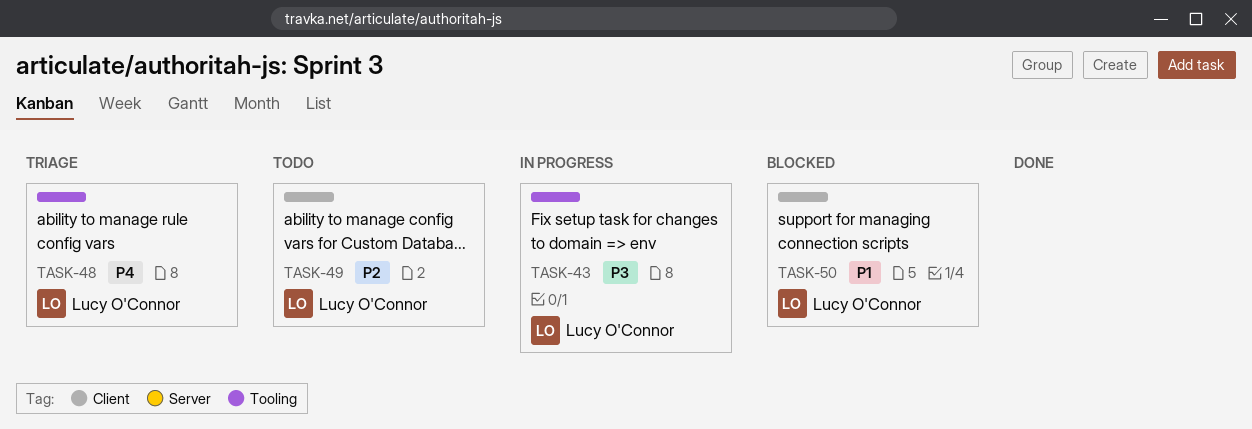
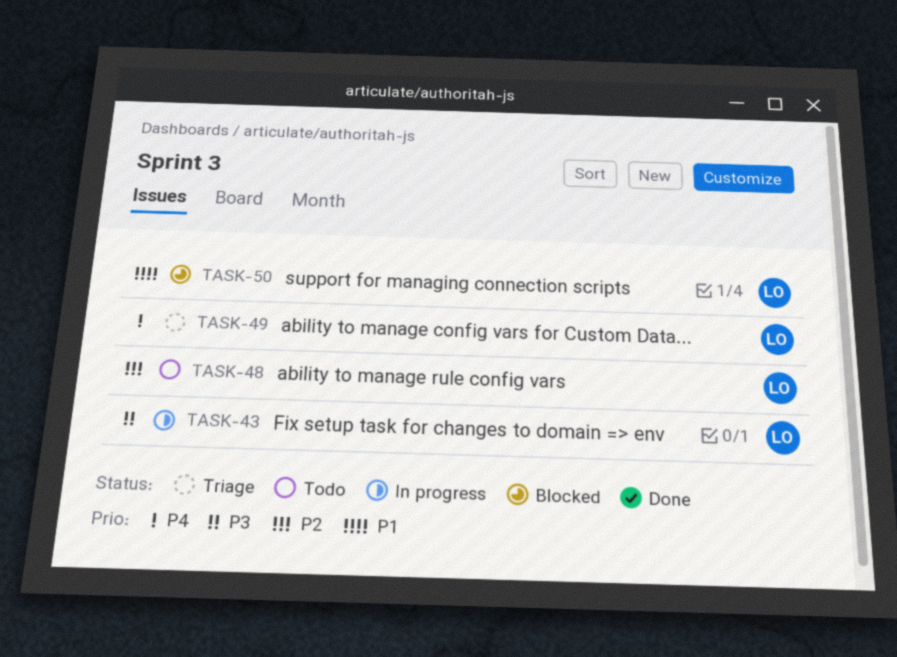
TASK-48, status: Triage -> Todo
TASK-48, priority: P4 -> P2
TASK-49, status: Todo -> Triage
TASK-49, priority: P2 -> P4

